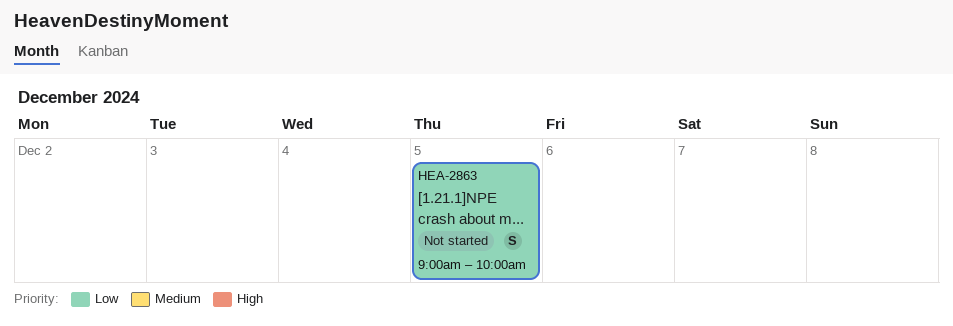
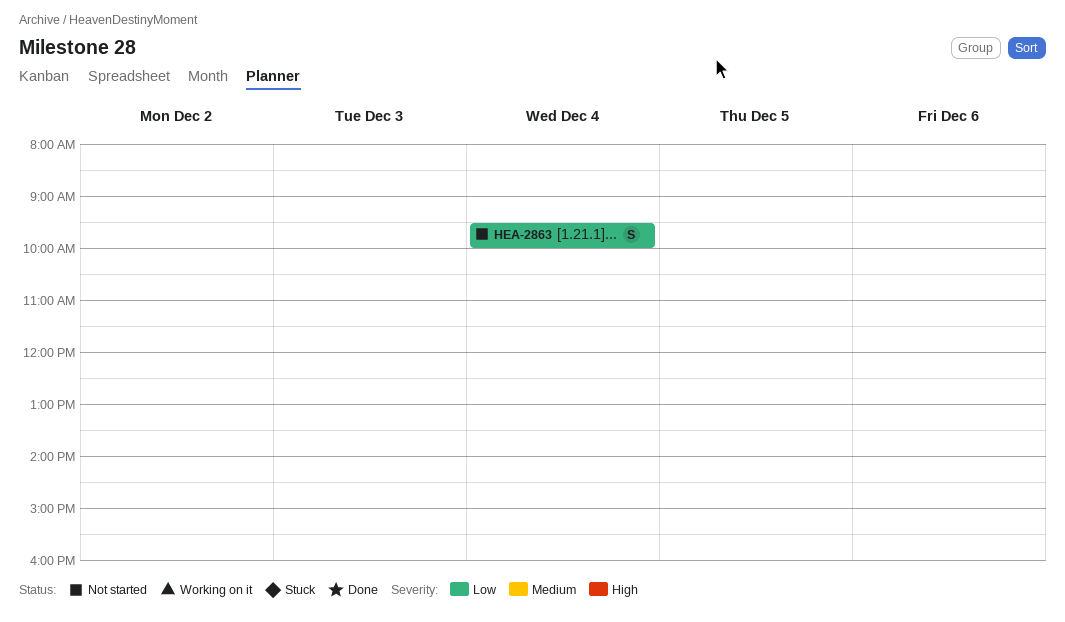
HEA-2863, day: Dec 5 -> Dec 4
HEA-2863, begins: 09:00 -> 09:30

